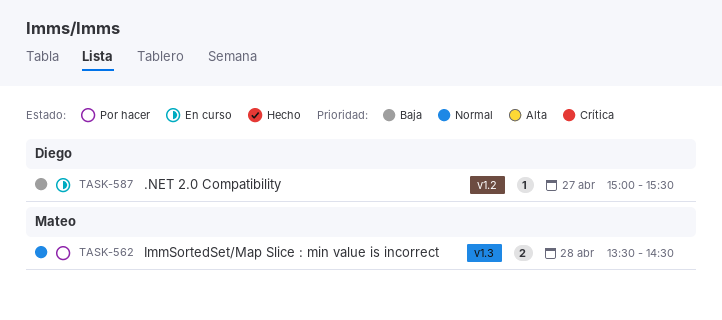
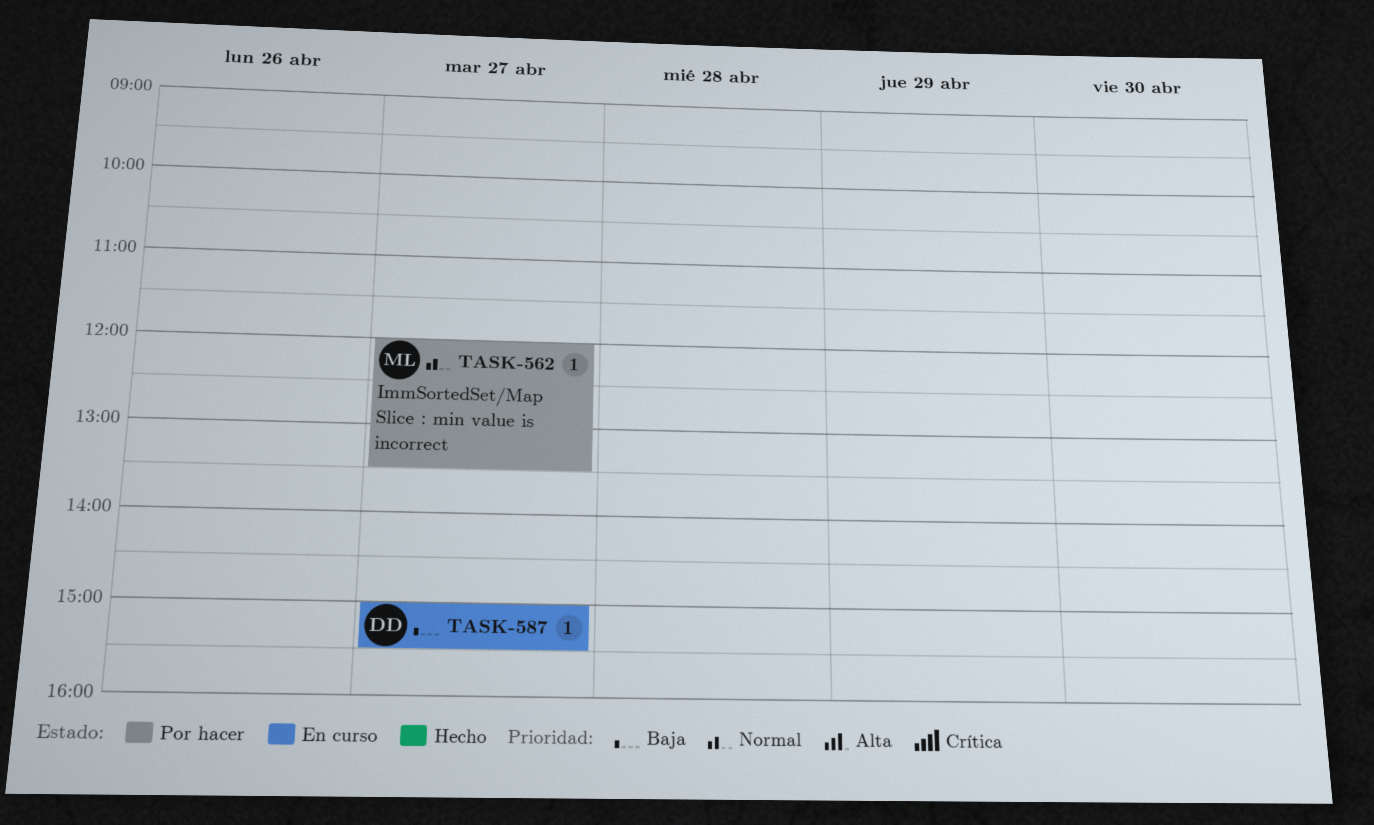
TASK-562, estimate: 2 -> 1
TASK-562, day: Apr 28 -> Apr 27
TASK-562, begins: 13:30 -> 12:00
TASK-562, ends: 14:30 -> 13:30

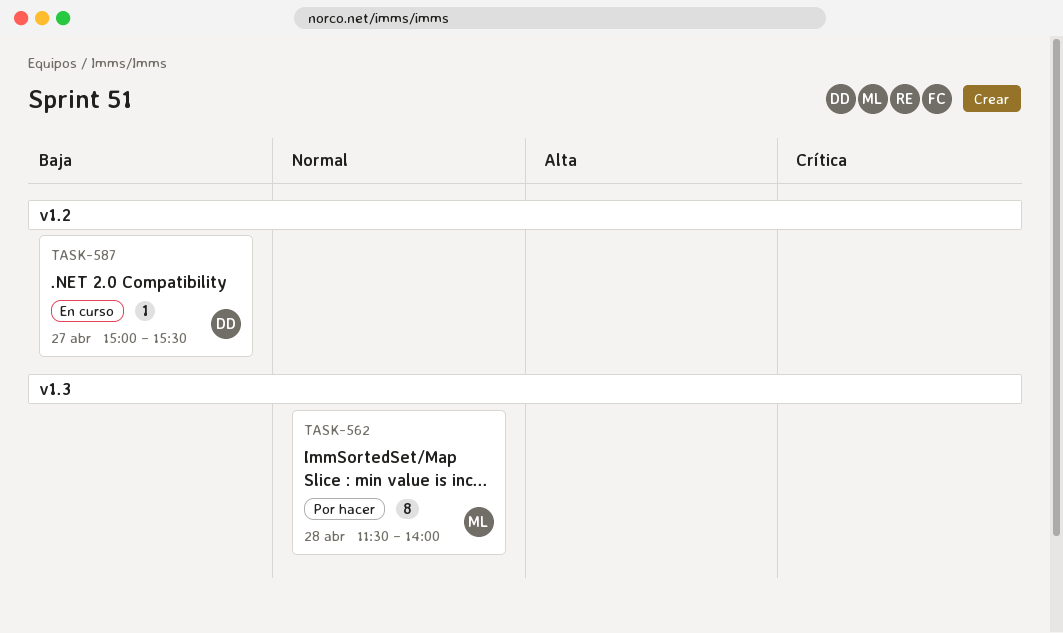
TASK-562, estimate: 1 -> 8
TASK-562, day: Apr 27 -> Apr 28
TASK-562, begins: 12:00 -> 11:30
TASK-562, ends: 13:30 -> 14:00

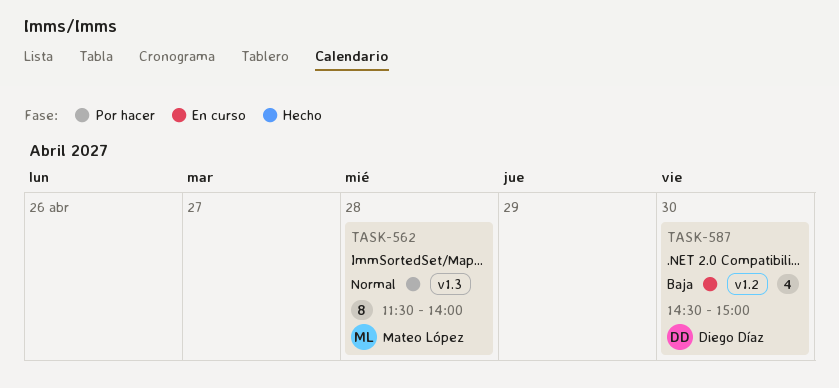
TASK-587, estimate: 1 -> 4
TASK-587, day: Apr 27 -> Apr 30
TASK-587, begins: 15:00 -> 14:30
TASK-587, ends: 15:30 -> 15:00

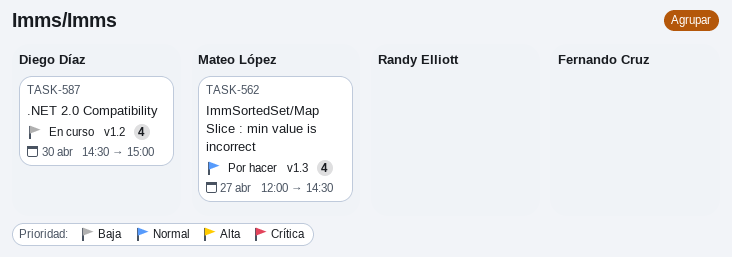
TASK-562, estimate: 8 -> 4
TASK-562, day: Apr 28 -> Apr 27
TASK-562, begins: 11:30 -> 12:00
TASK-562, ends: 14:00 -> 14:30

